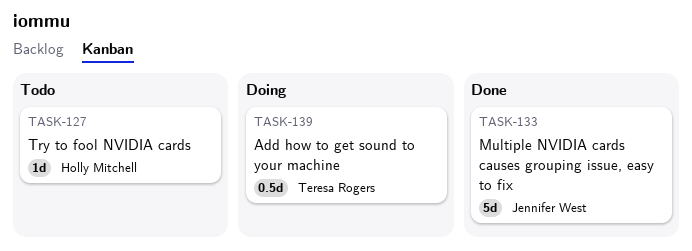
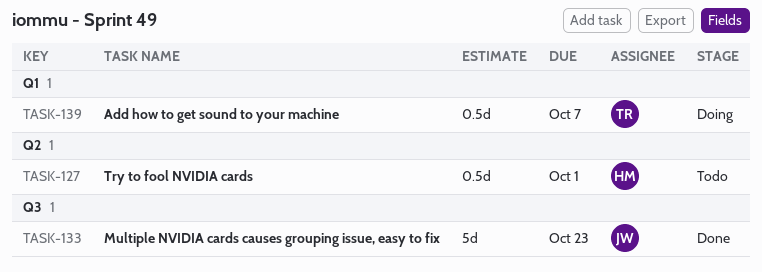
TASK-127, estimate: 1d -> 0.5d

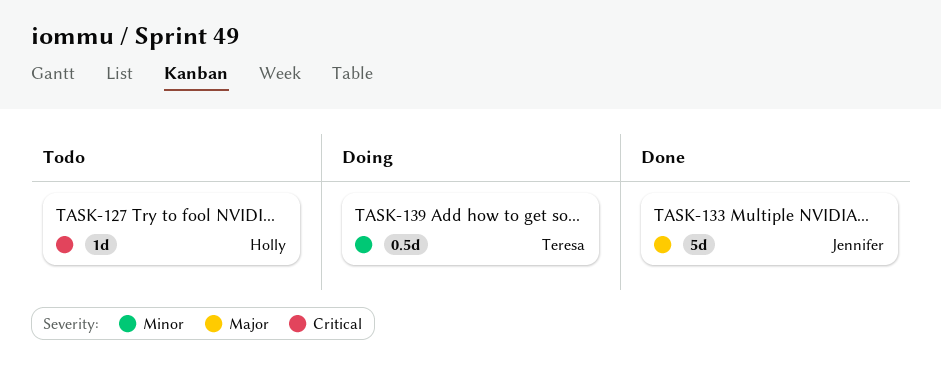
TASK-127, estimate: 0.5d -> 1d

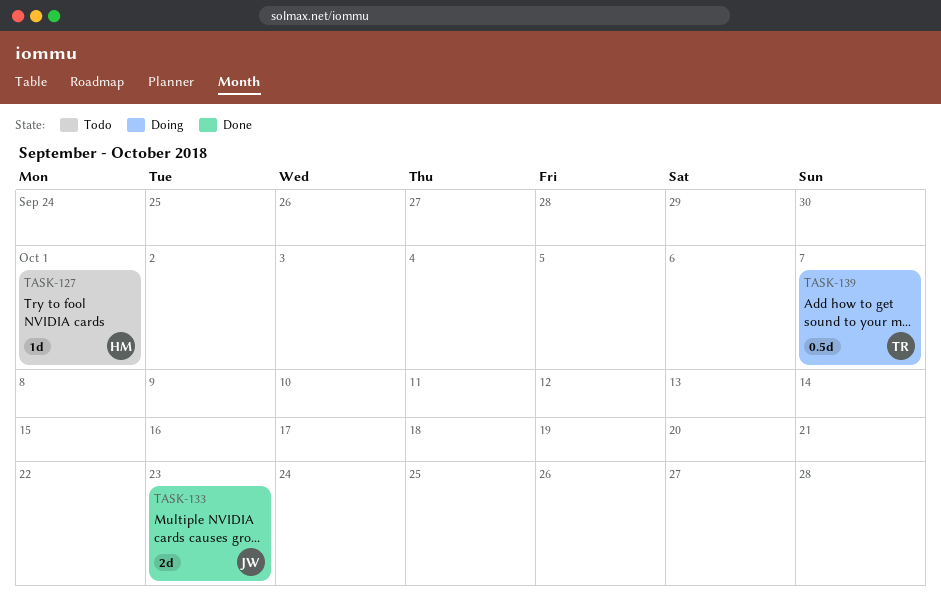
TASK-133, estimate: 5d -> 2d

